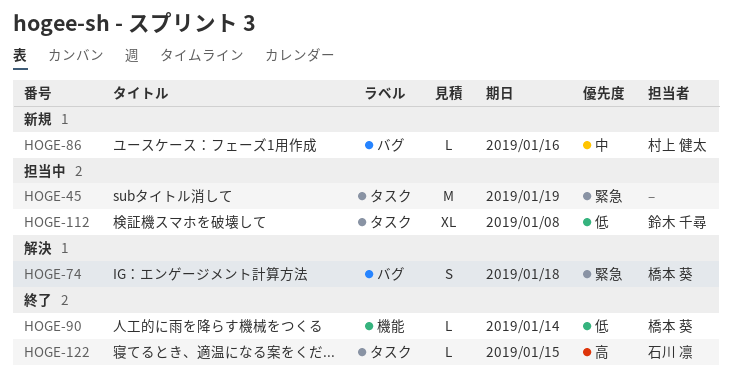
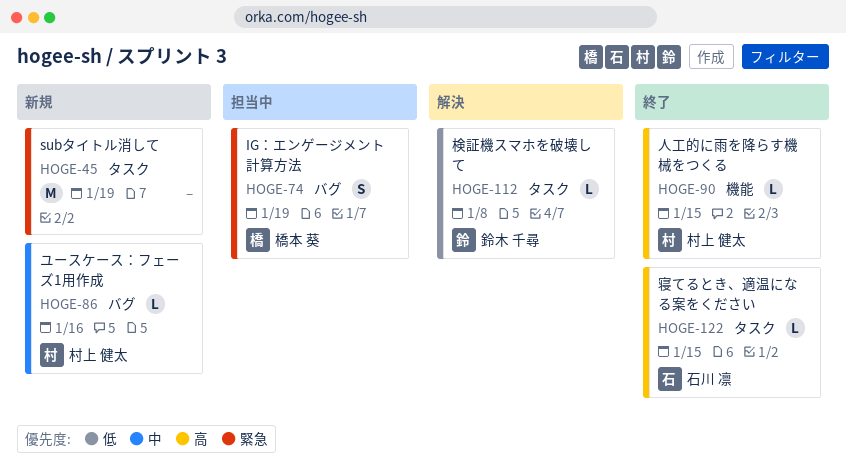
HOGE-45, status: 担当中 -> 新規
HOGE-74, status: 解決 -> 担当中
HOGE-74, due: Jan 18 -> Jan 19
HOGE-90, owner: 橋本 葵 -> 村上 健太
HOGE-90, priority: 低 -> 高
HOGE-90, due: Jan 14 -> Jan 15
HOGE-112, status: 担当中 -> 解決
HOGE-112, estimate: XL -> L

